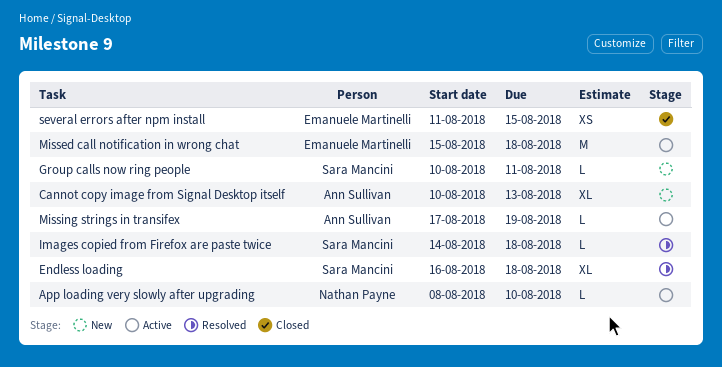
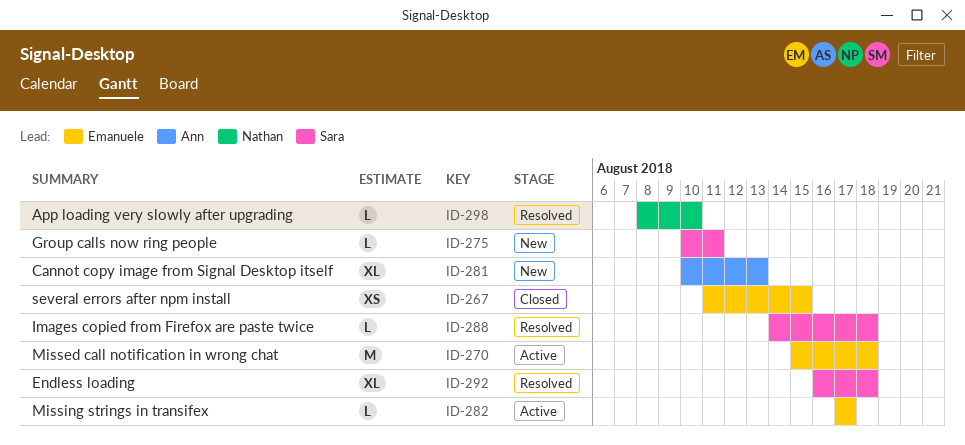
App loading very slowly after upgrading, status: Active -> Resolved
Missing strings in transifex, owner: Ann Sullivan -> Emanuele Martinelli
Missing strings in transifex, due: Aug 19 -> Aug 17

